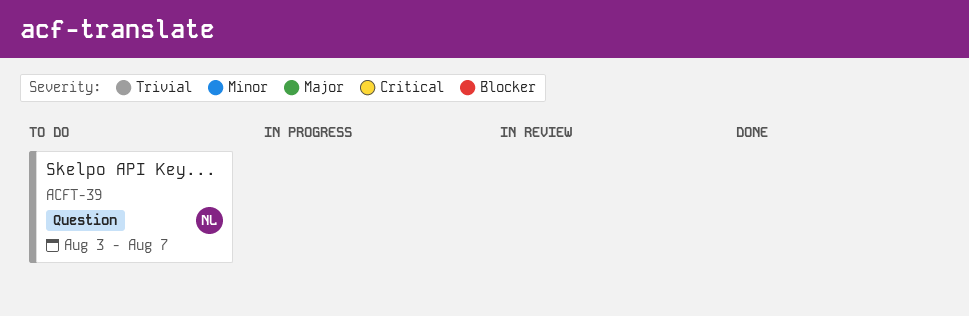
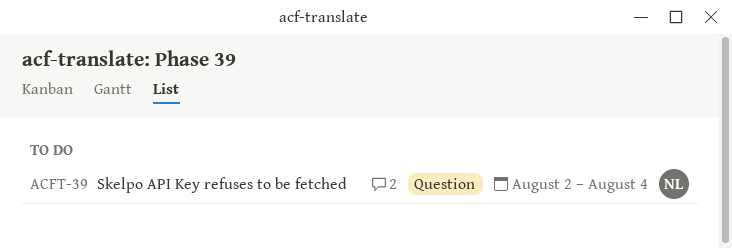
ACFT-39, start: Aug 3 -> Aug 2
ACFT-39, due: Aug 7 -> Aug 4

